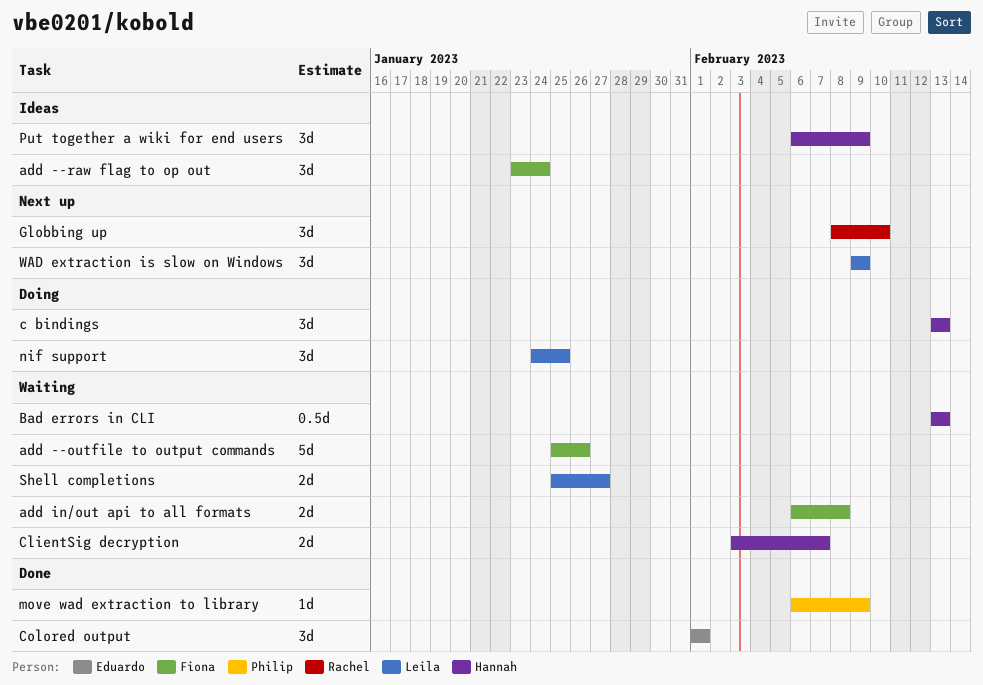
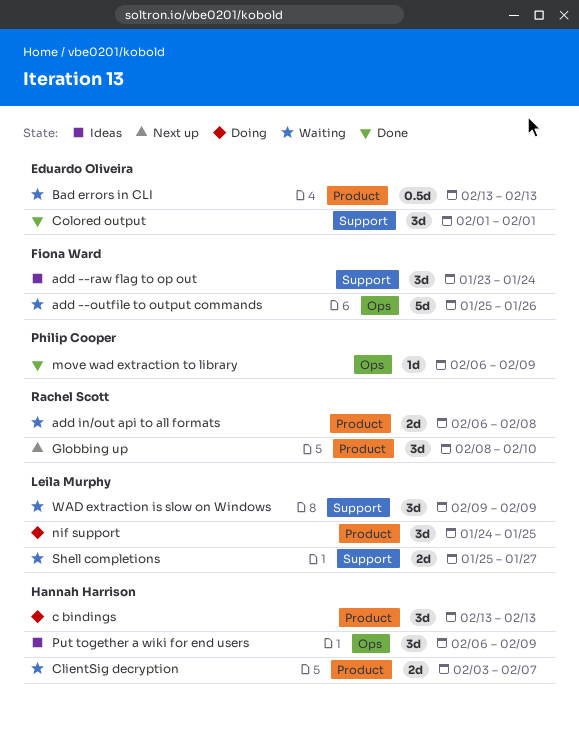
add in/out api to all formats, owner: Fiona Ward -> Rachel Scott
Bad errors in CLI, owner: Hannah Harrison -> Eduardo Oliveira
WAD extraction is slow on Windows, status: Next up -> Waiting

